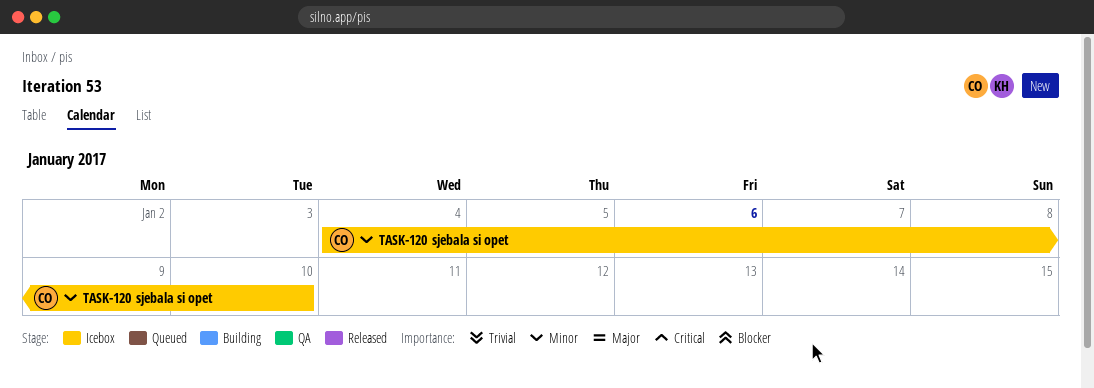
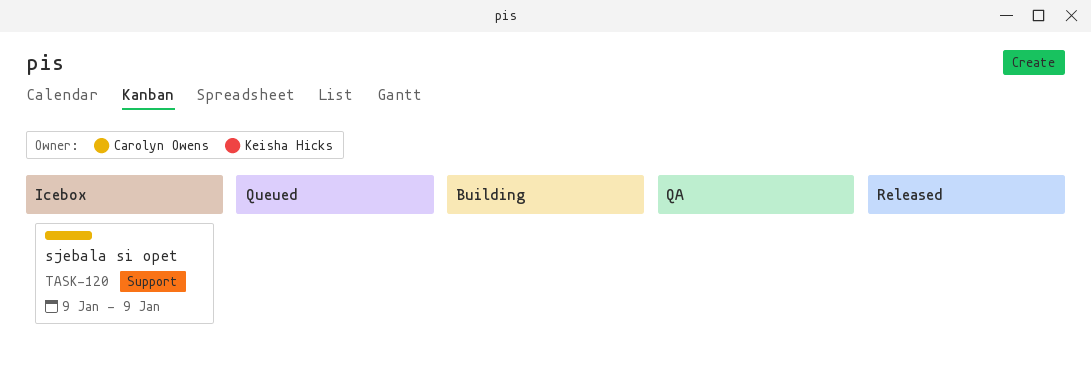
TASK-120, start: Jan 4 -> Jan 9
TASK-120, due: Jan 10 -> Jan 9

